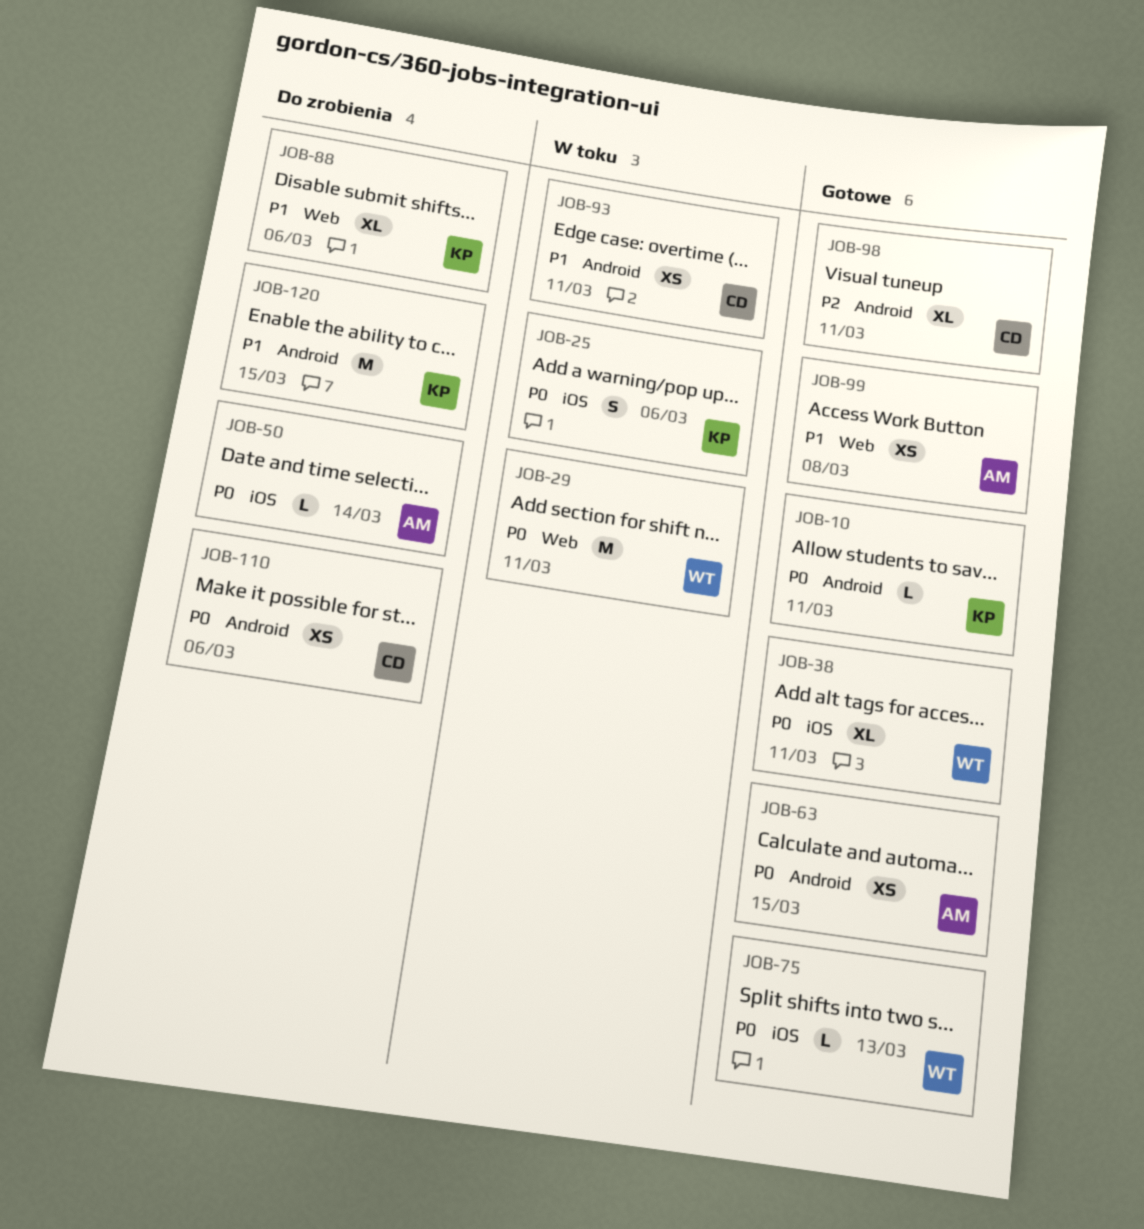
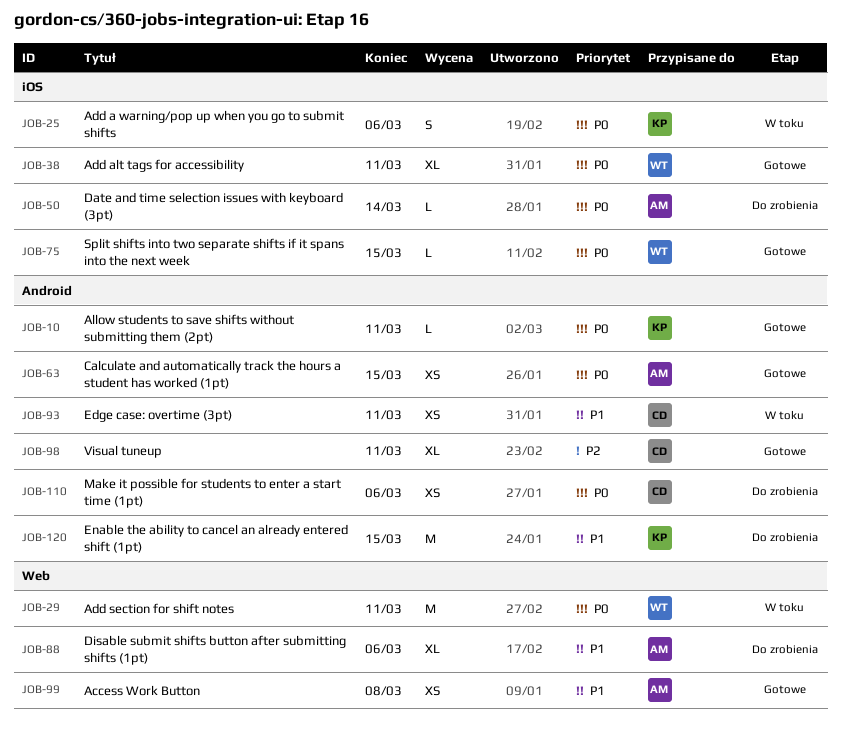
JOB-75, due: Mar 13 -> Mar 15
JOB-88, owner: KP -> AM

